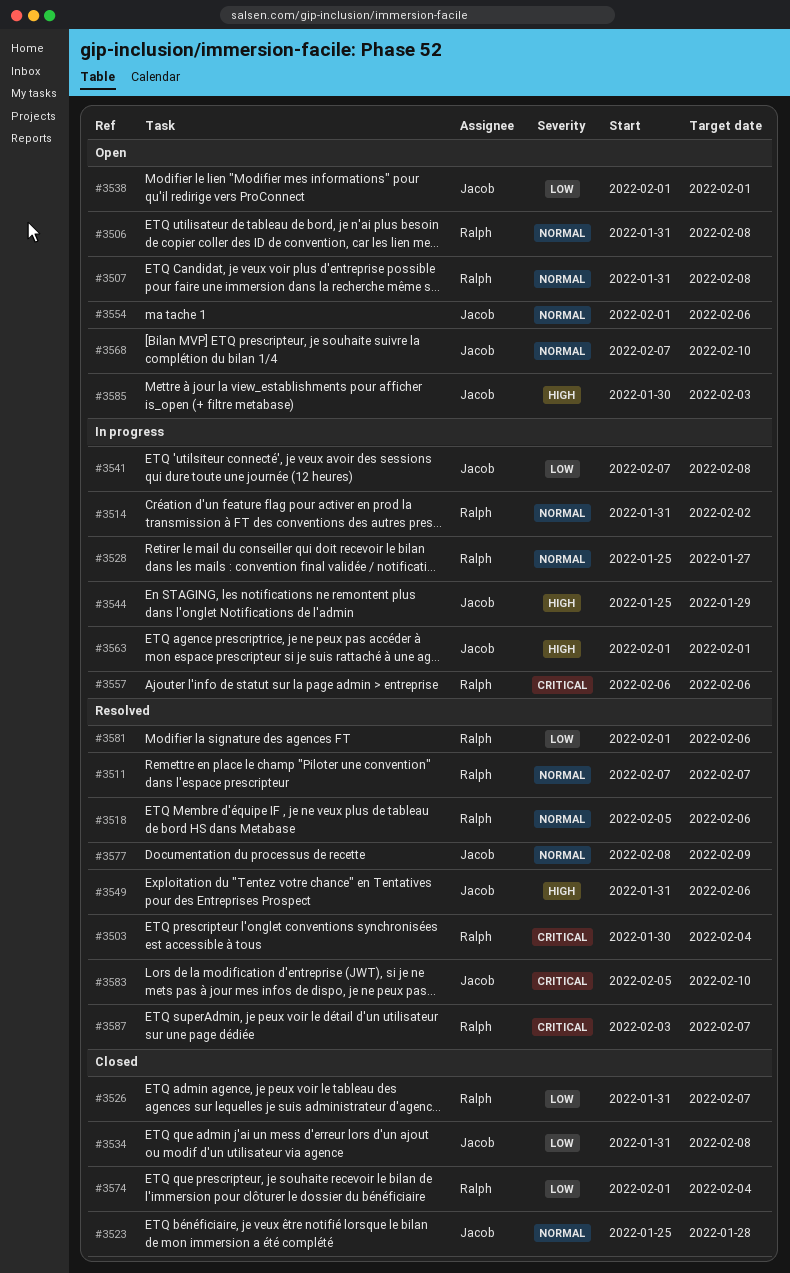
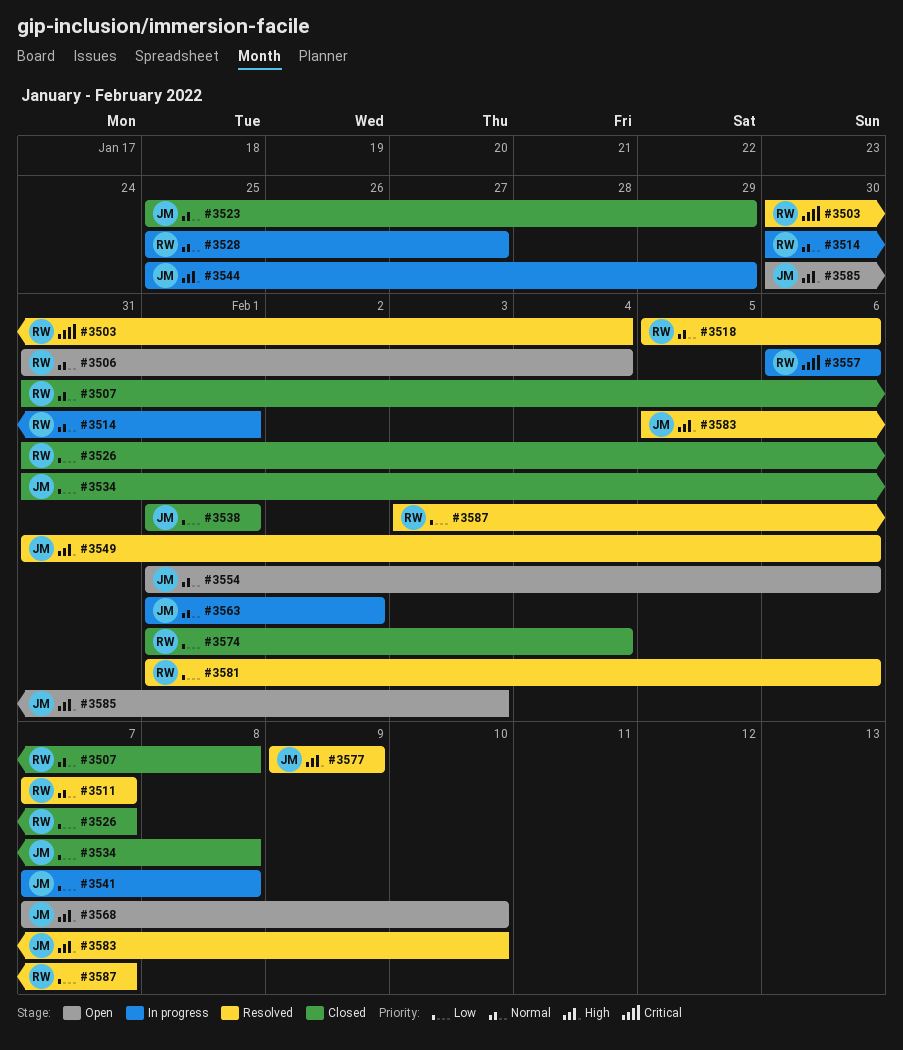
#3506, due: Feb 8 -> Feb 4
#3507, status: Open -> Closed
#3514, start: Jan 31 -> Jan 30
#3514, due: Feb 2 -> Feb 1
#3523, due: Jan 28 -> Jan 29
#3538, status: Open -> Closed
#3563, priority: High -> Normal
#3563, due: Feb 1 -> Feb 2
#3568, priority: Normal -> High
#3577, priority: Normal -> High
#3577, start: Feb 8 -> Feb 9
#3583, priority: Critical -> High
#3587, priority: Critical -> Low

